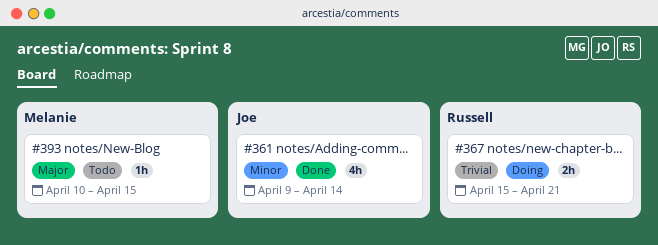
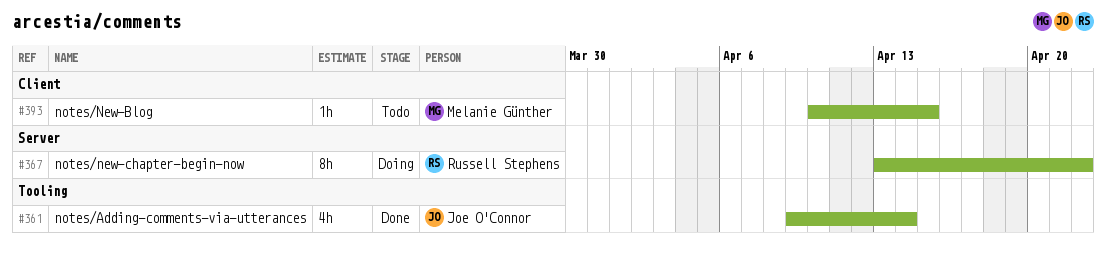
#367, estimate: 2h -> 8h
#367, start: Apr 15 -> Apr 13
#367, due: Apr 21 -> Apr 22

